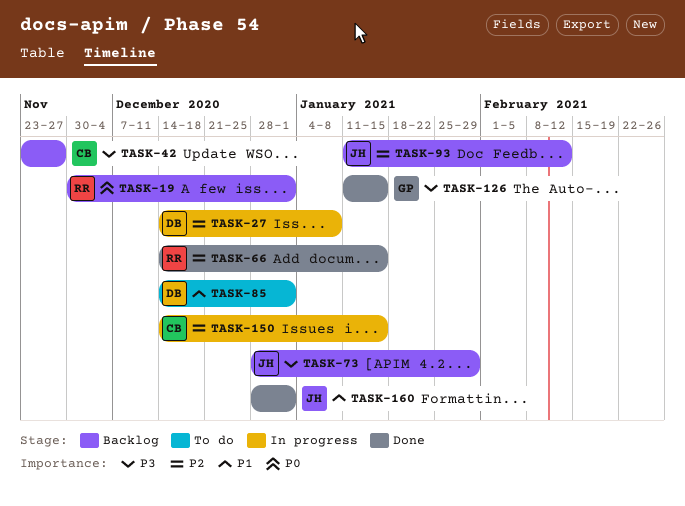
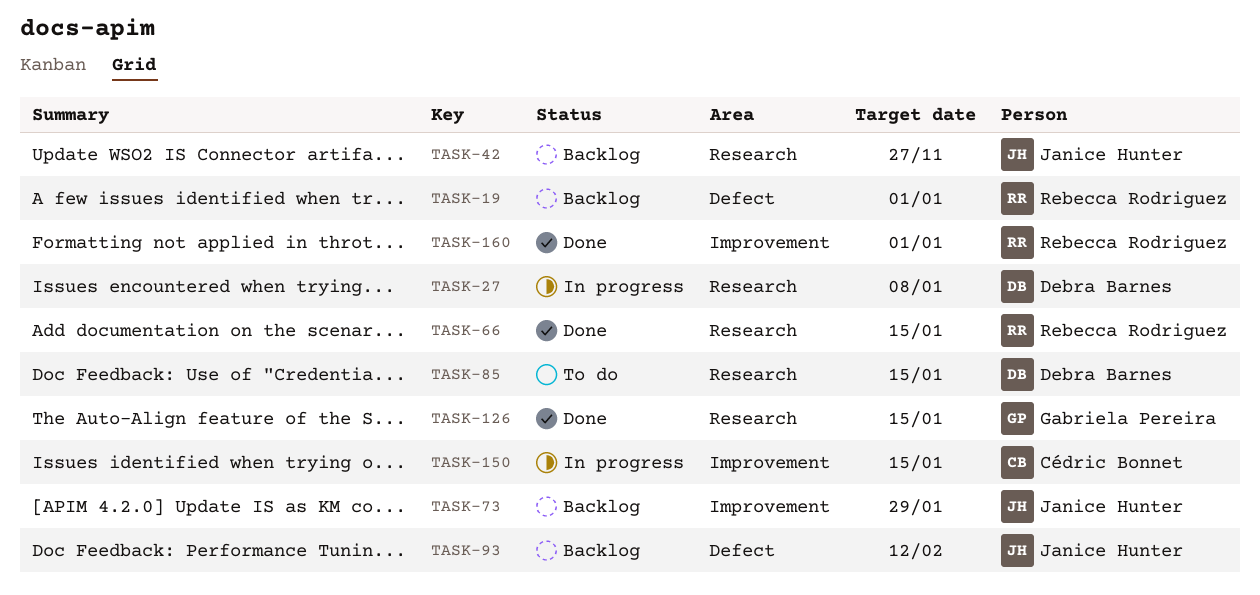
TASK-42, owner: Cédric Bonnet -> Janice Hunter
TASK-85, due: Jan 1 -> Jan 15
TASK-160, owner: Janice Hunter -> Rebecca Rodriguez

